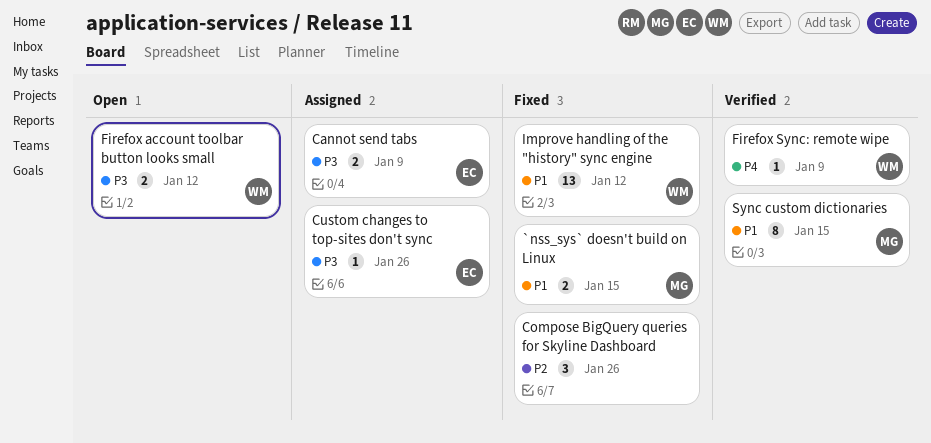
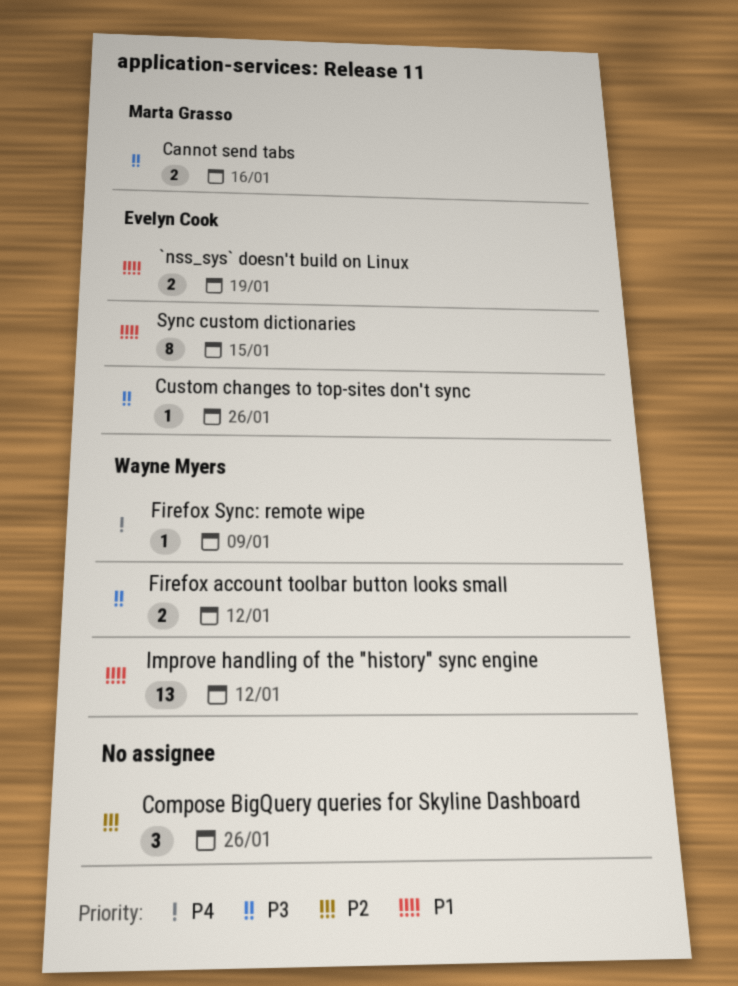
`nss_sys` doesn't build on Linux, owner: Marta Grasso -> Evelyn Cook
`nss_sys` doesn't build on Linux, due: Jan 15 -> Jan 19
Cannot send tabs, owner: Evelyn Cook -> Marta Grasso
Cannot send tabs, due: Jan 9 -> Jan 16
Sync custom dictionaries, owner: Marta Grasso -> Evelyn Cook

